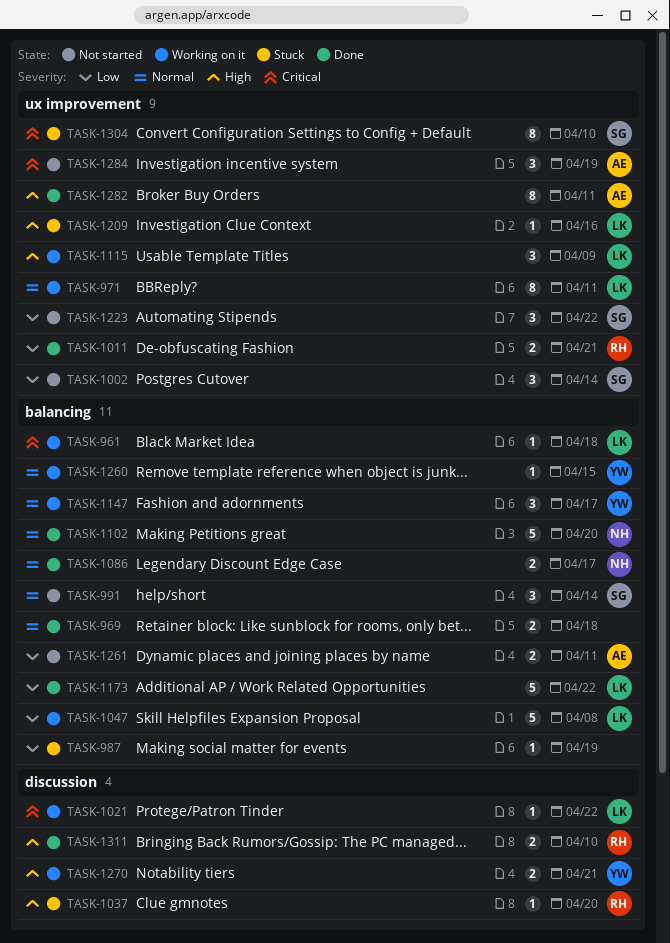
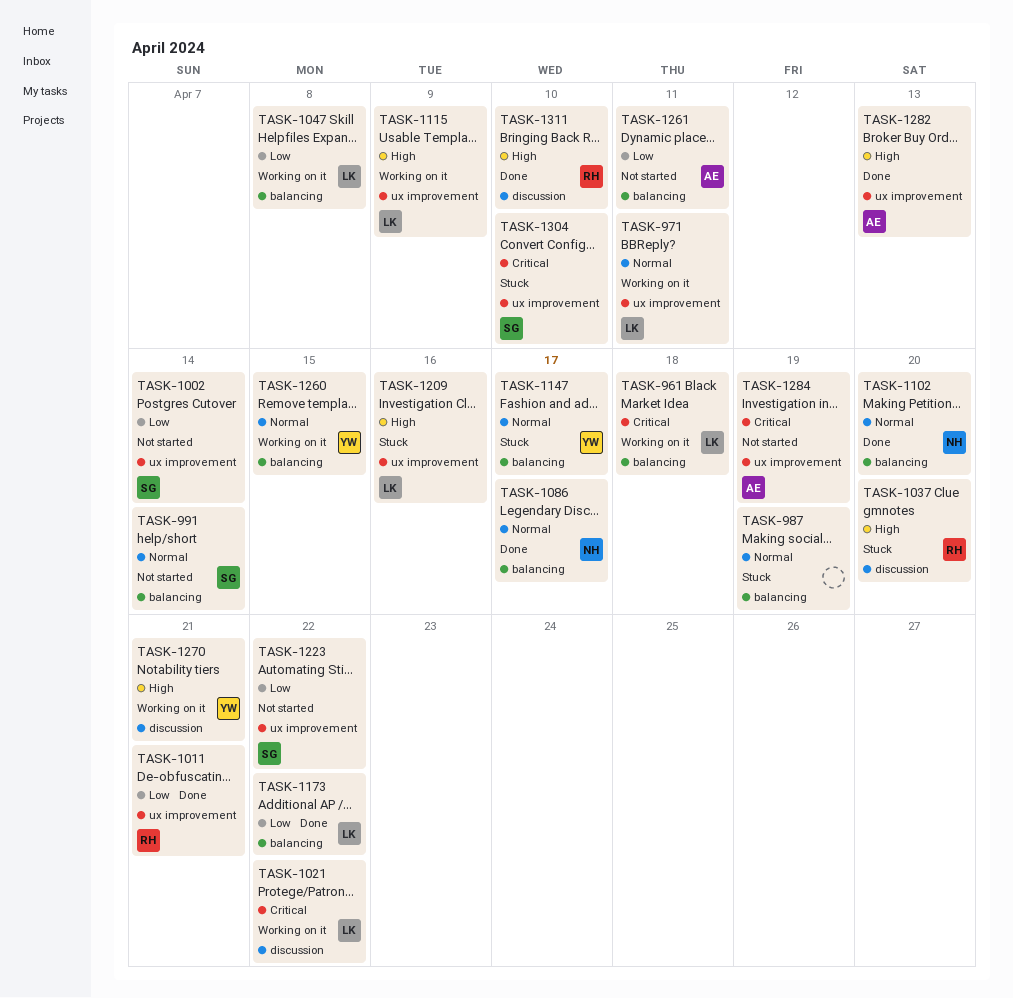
TASK-969: present -> none
TASK-987, priority: Low -> Normal
TASK-1147, status: Working on it -> Stuck
TASK-1282, due: Apr 11 -> Apr 13

